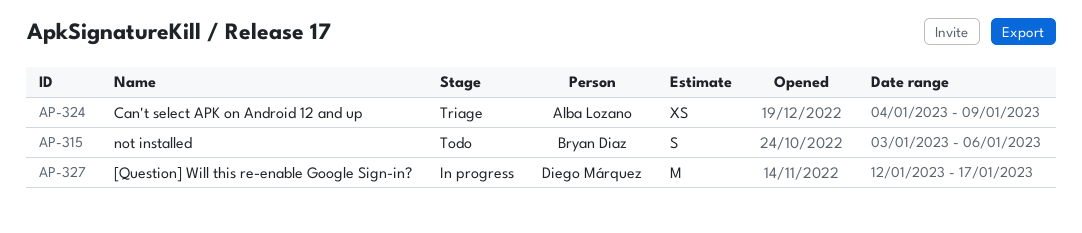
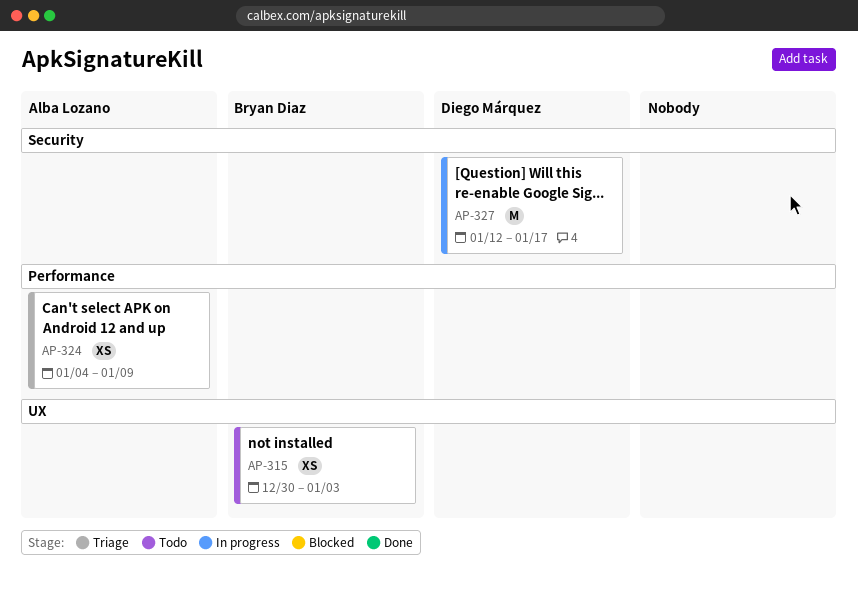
AP-315, estimate: S -> XS
AP-315, start: Jan 3 -> Dec 30
AP-315, due: Jan 6 -> Jan 3

